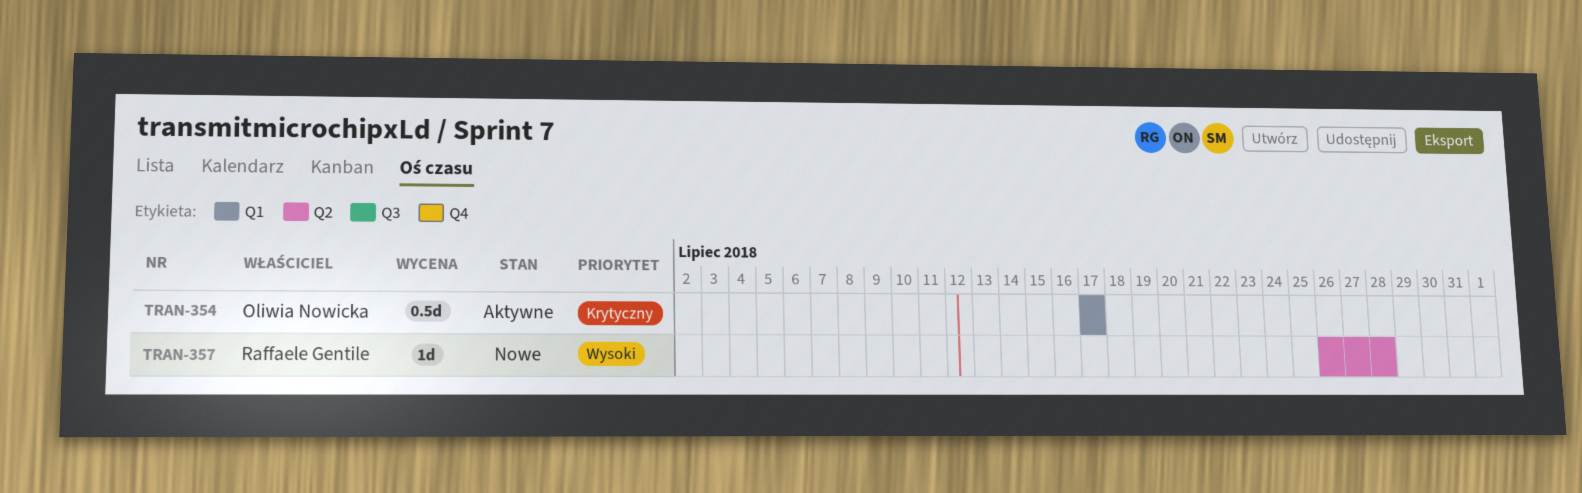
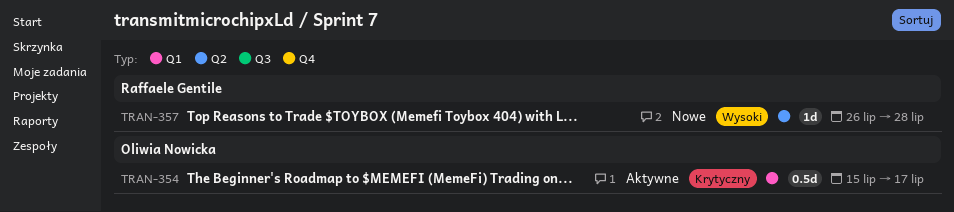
TRAN-354, start: Jul 17 -> Jul 15

